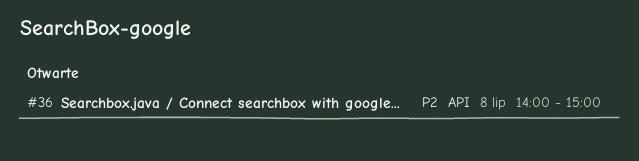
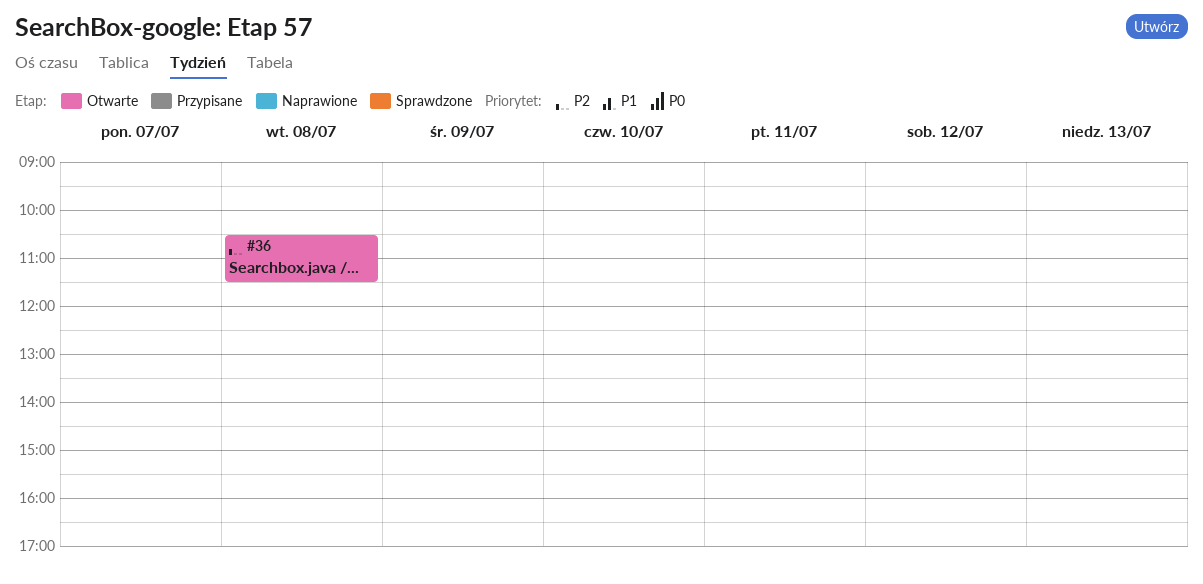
#36, begins: 14:00 -> 10:30
#36, ends: 15:00 -> 11:30

